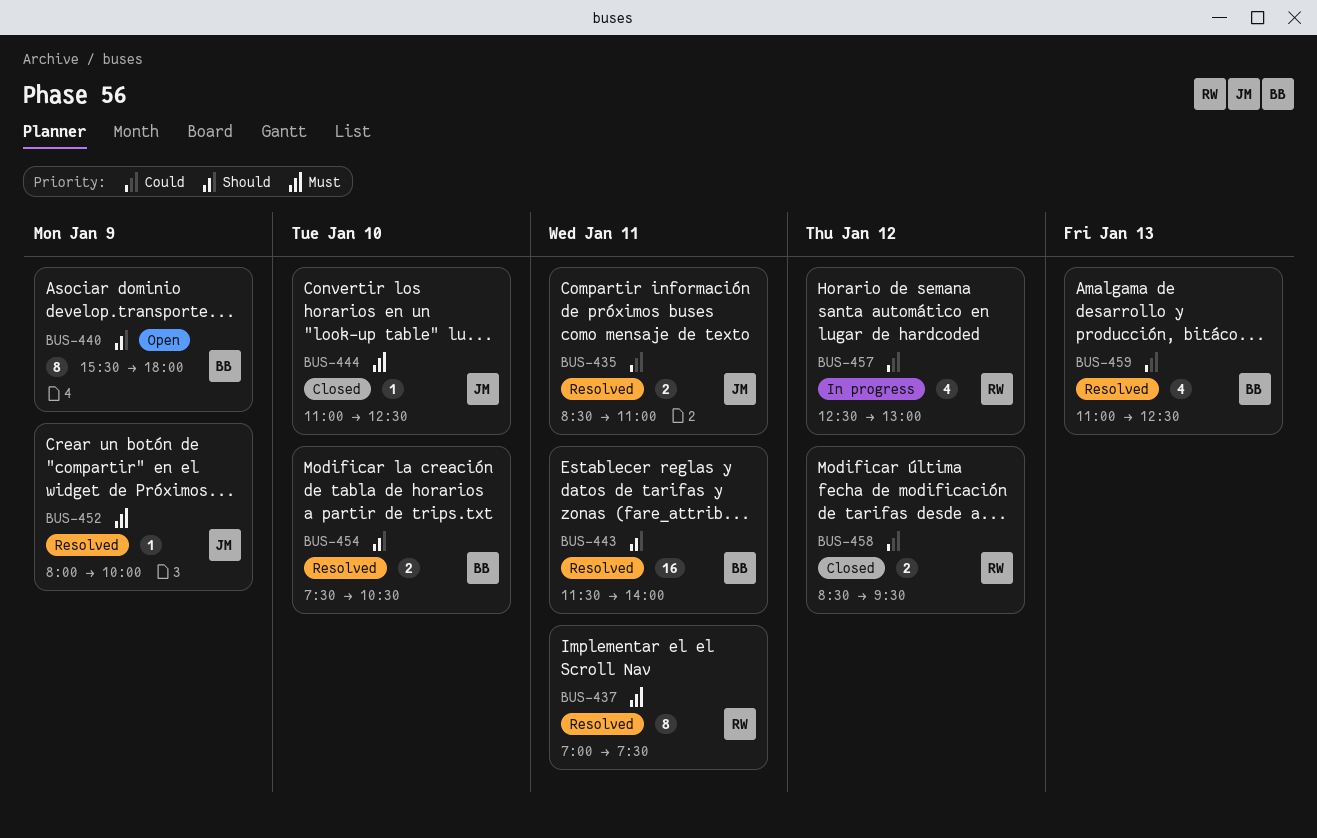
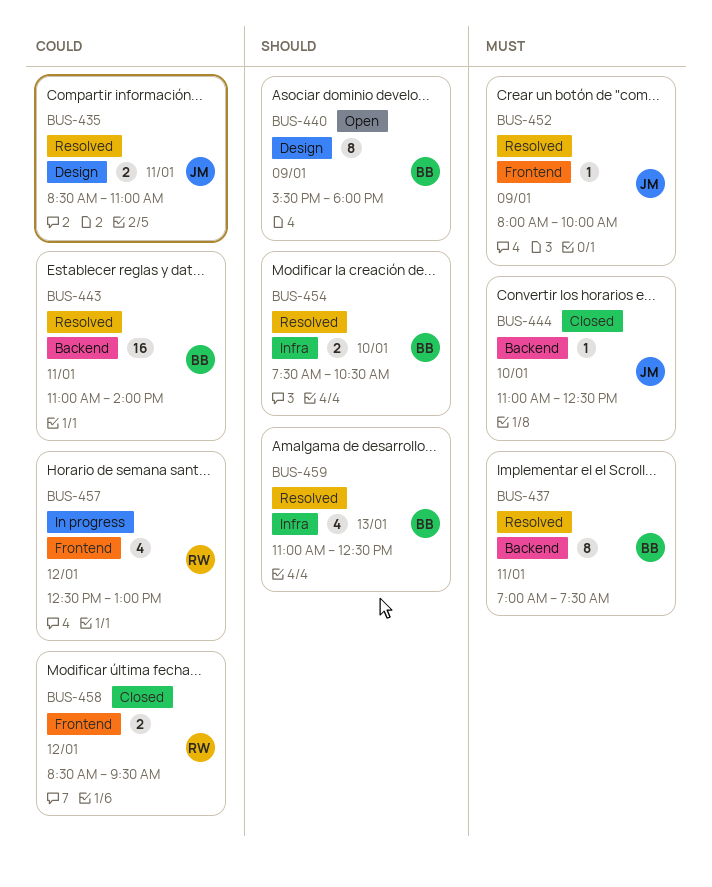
BUS-437, owner: RW -> BB
BUS-443, priority: Should -> Could
BUS-443, begins: 11:30 -> 11:00
BUS-459, priority: Could -> Should

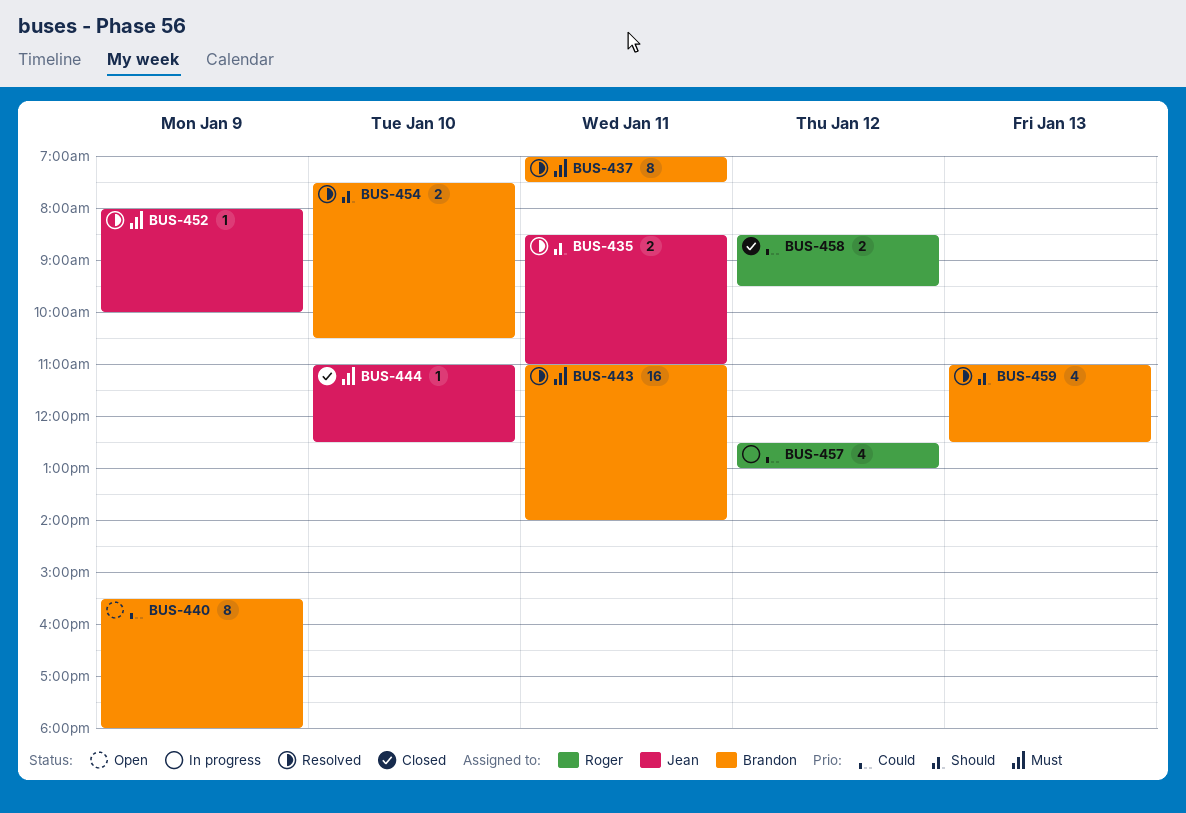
BUS-435, priority: Could -> Should
BUS-440, priority: Should -> Could
BUS-443, priority: Could -> Must

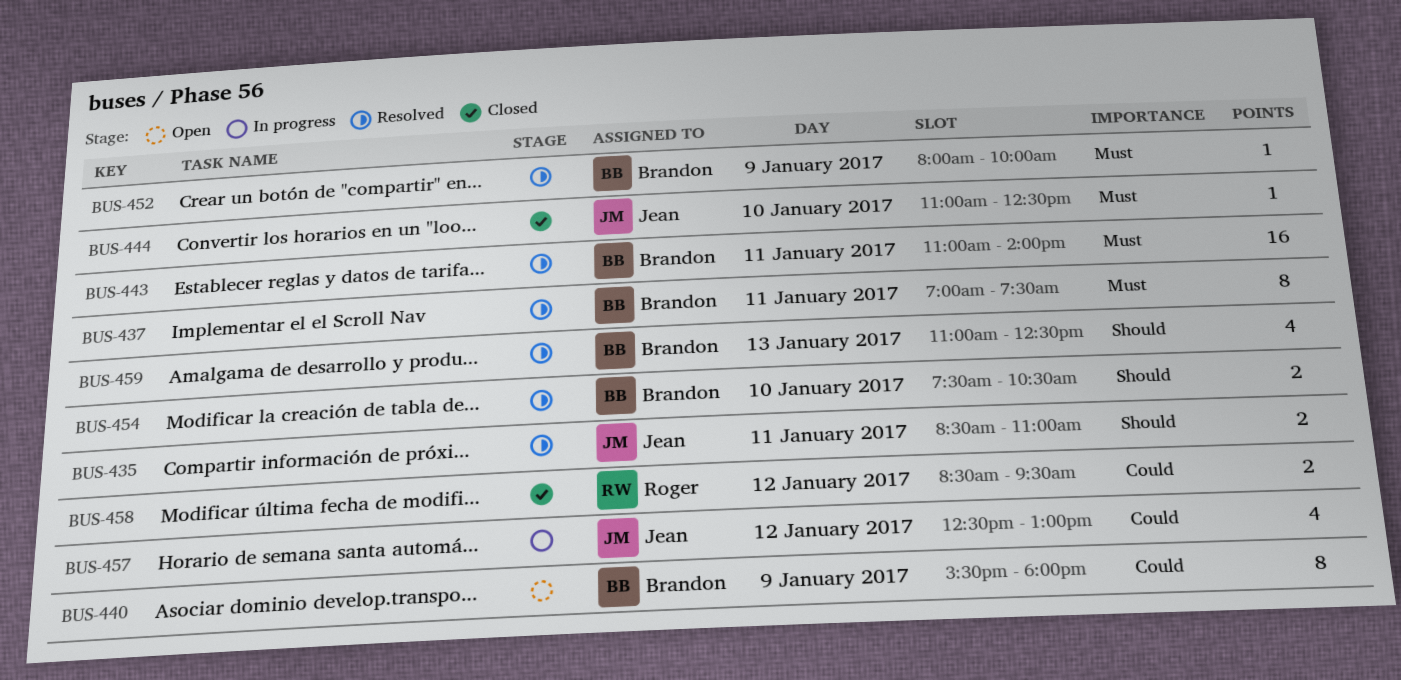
BUS-452, owner: Jean -> Brandon
BUS-457, owner: Roger -> Jean

